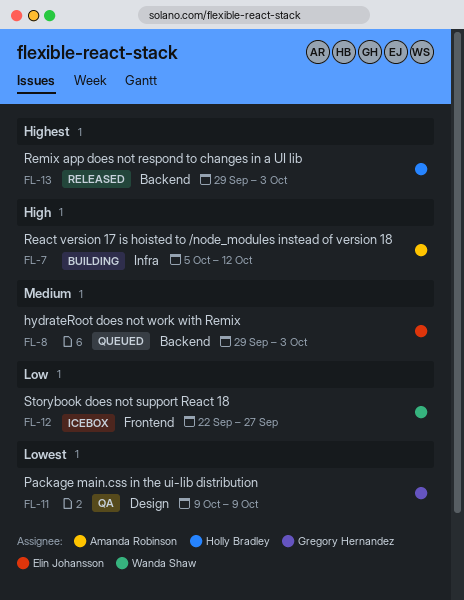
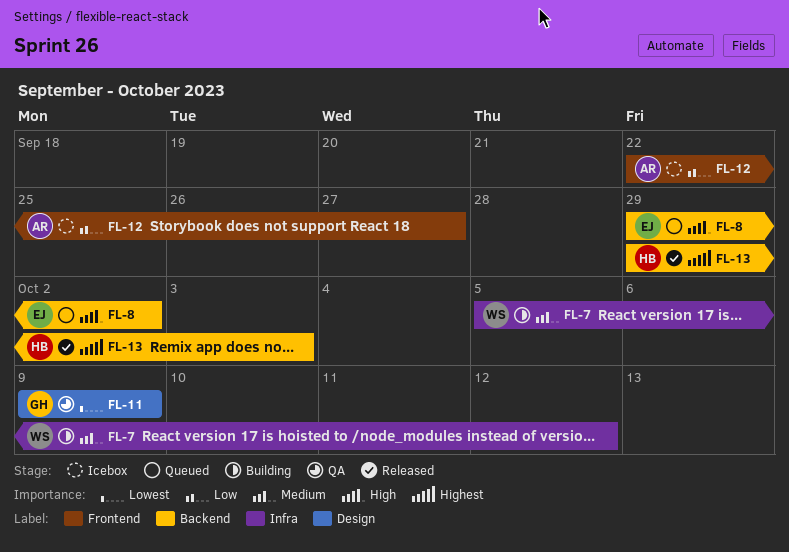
FL-7, owner: Amanda Robinson -> Wanda Shaw
FL-7, priority: High -> Medium
FL-8, priority: Medium -> High
FL-8, due: Oct 3 -> Oct 2
FL-12, owner: Wanda Shaw -> Amanda Robinson

